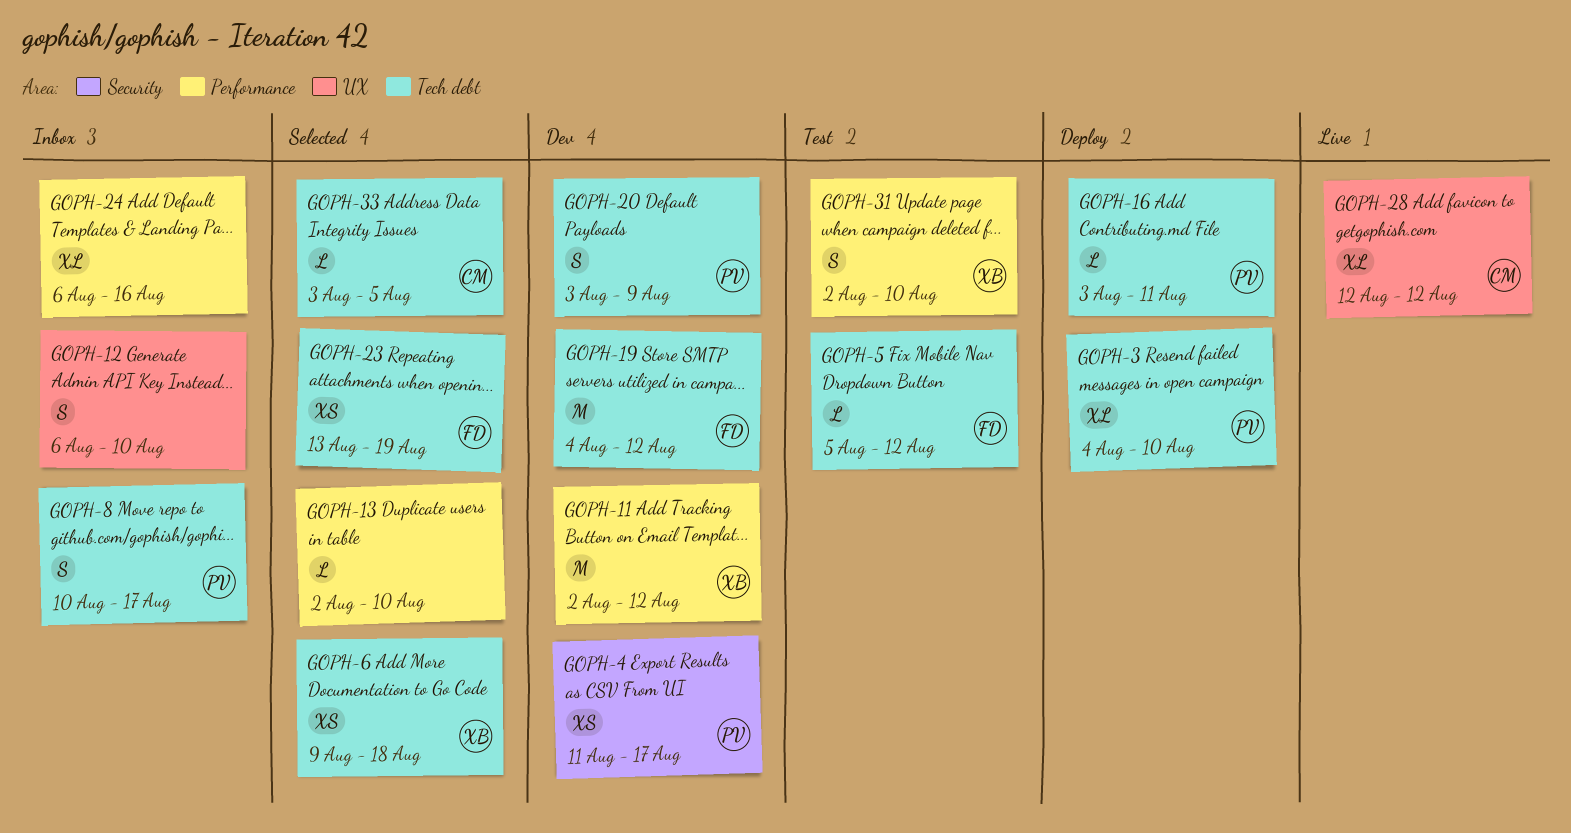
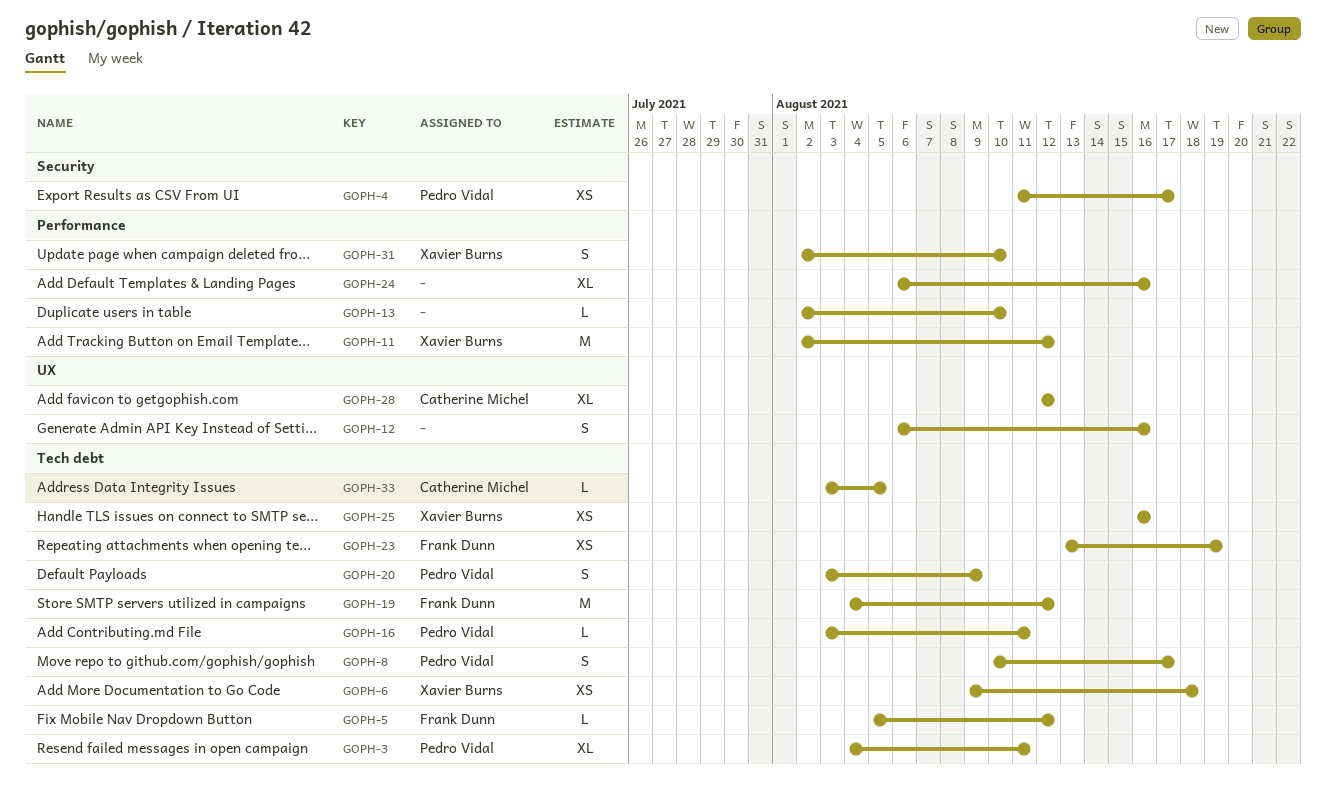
GOPH-3, due: Aug 10 -> Aug 11
GOPH-12, due: Aug 10 -> Aug 16
GOPH-25: none -> present

